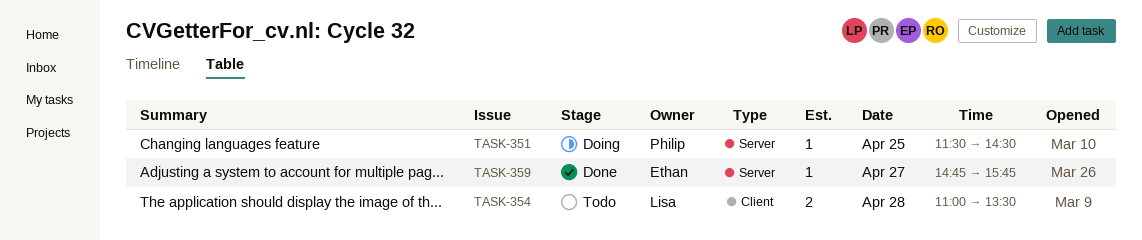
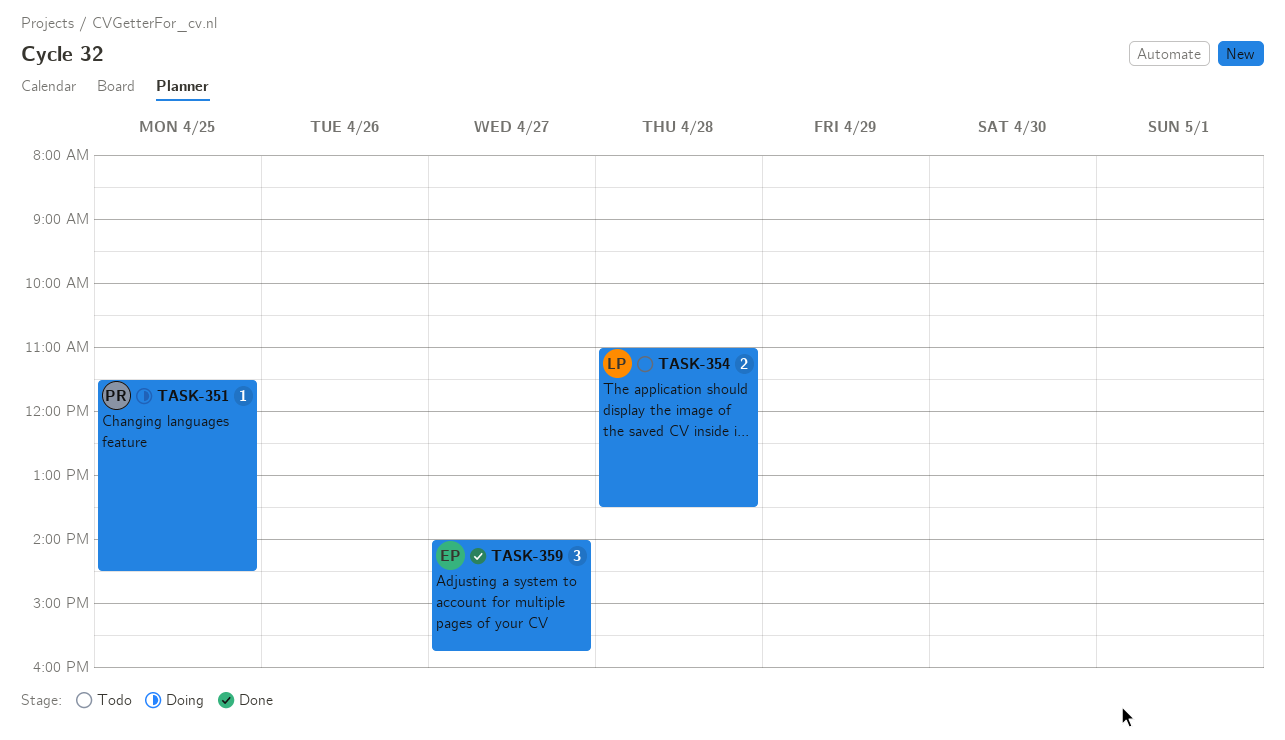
TASK-359, estimate: 1 -> 3
TASK-359, begins: 14:45 -> 14:00

